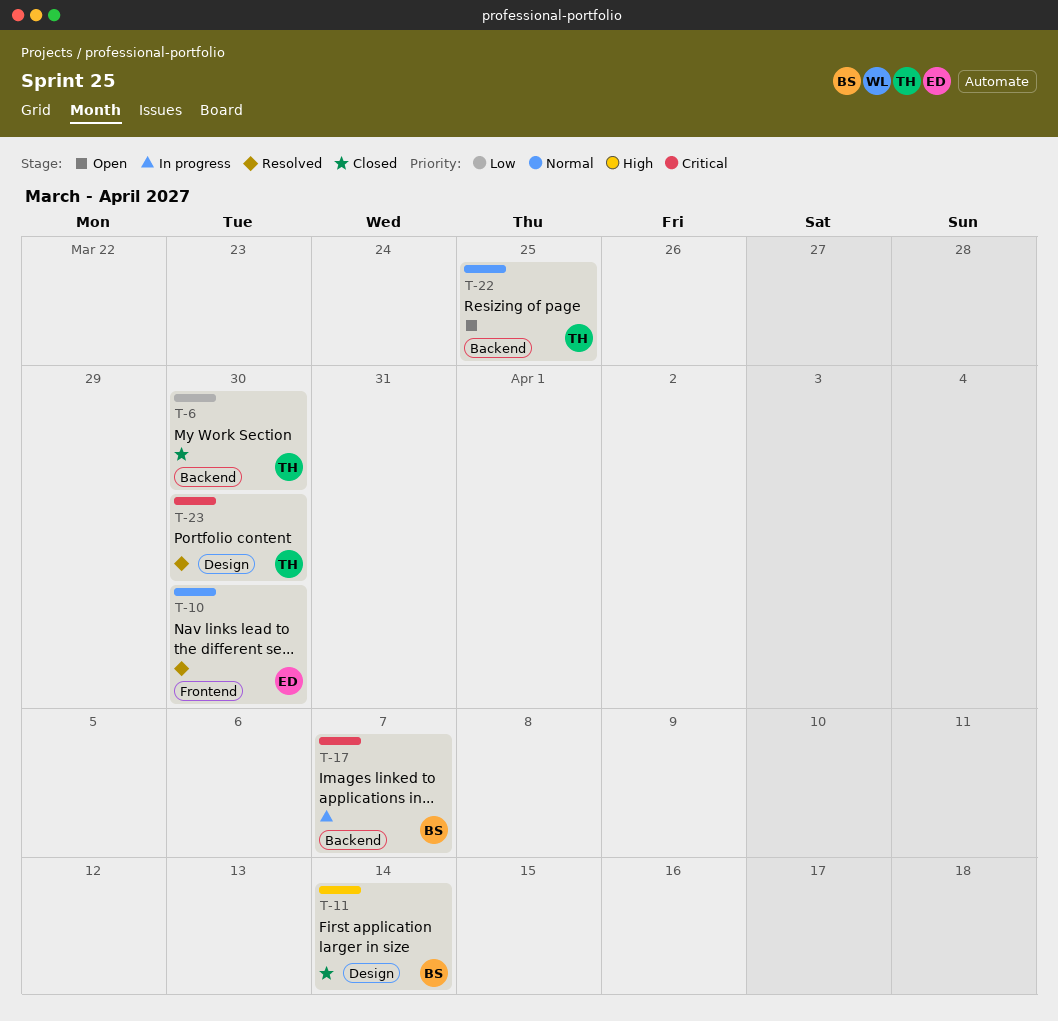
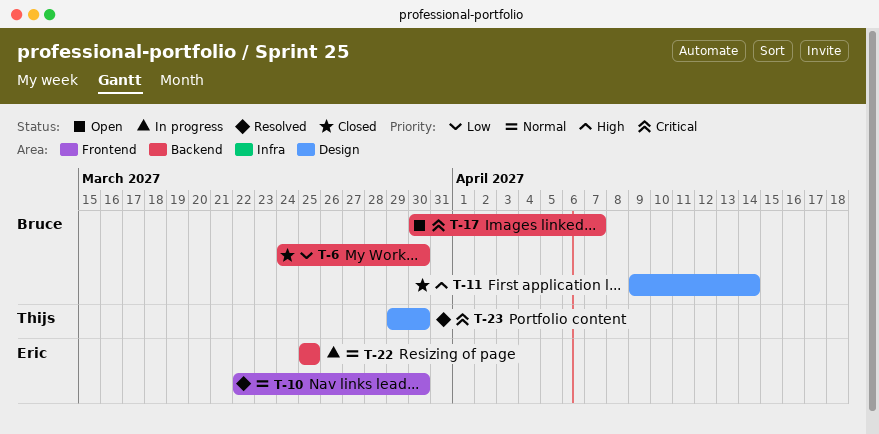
T-6, owner: Thijs -> Bruce
T-17, status: In progress -> Open
T-22, status: Open -> In progress
T-22, owner: Thijs -> Eric

